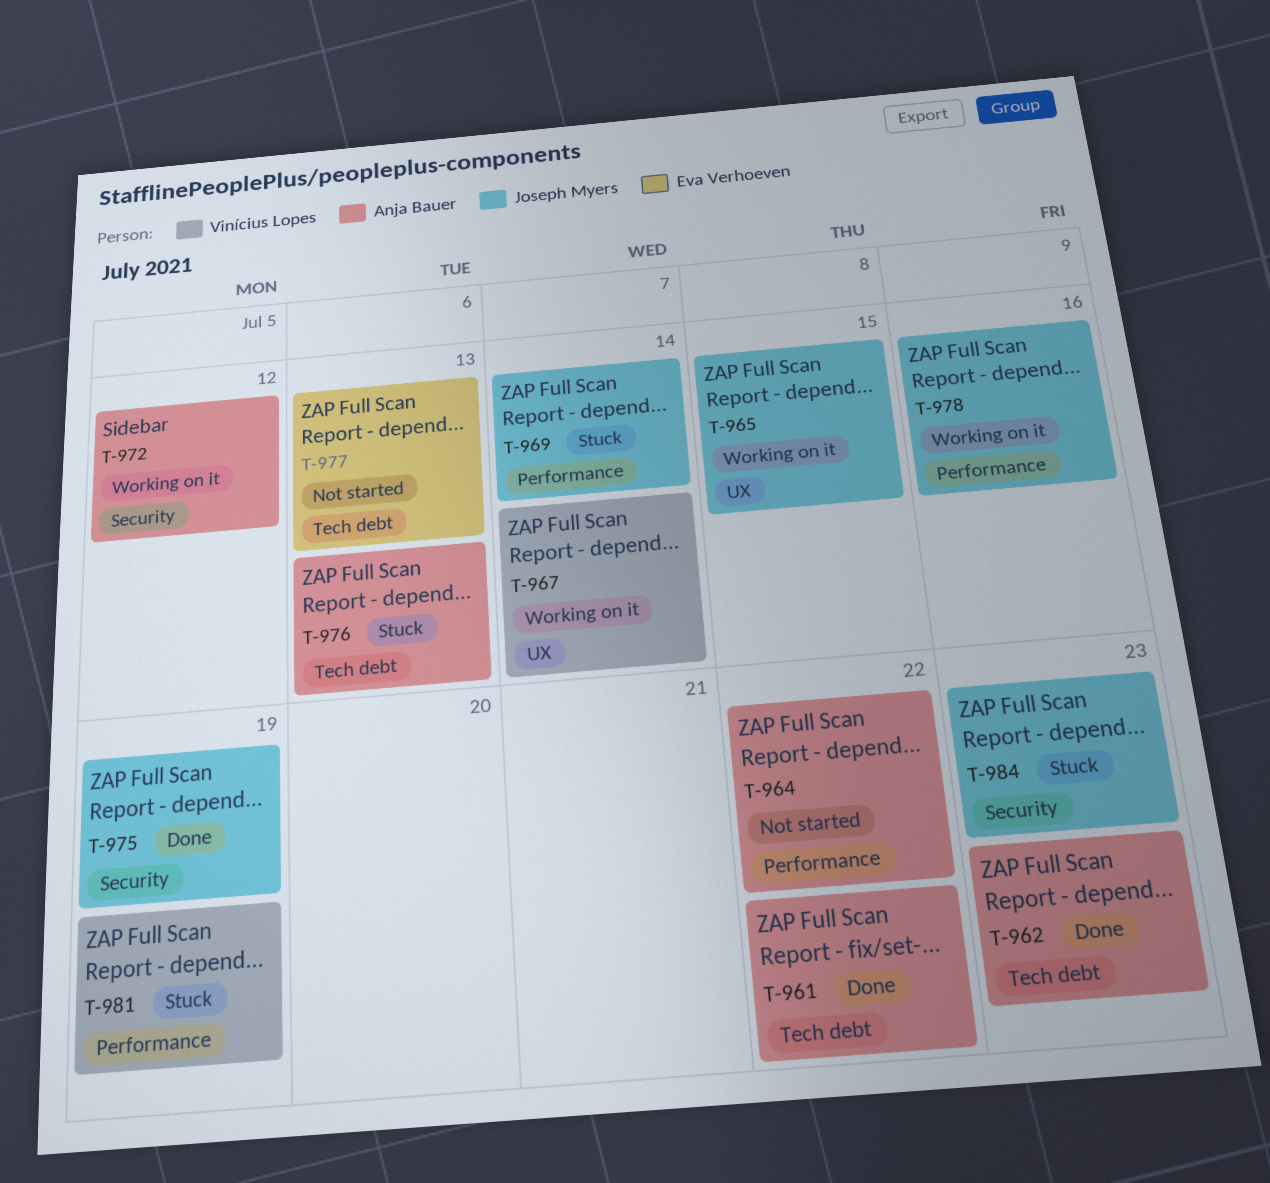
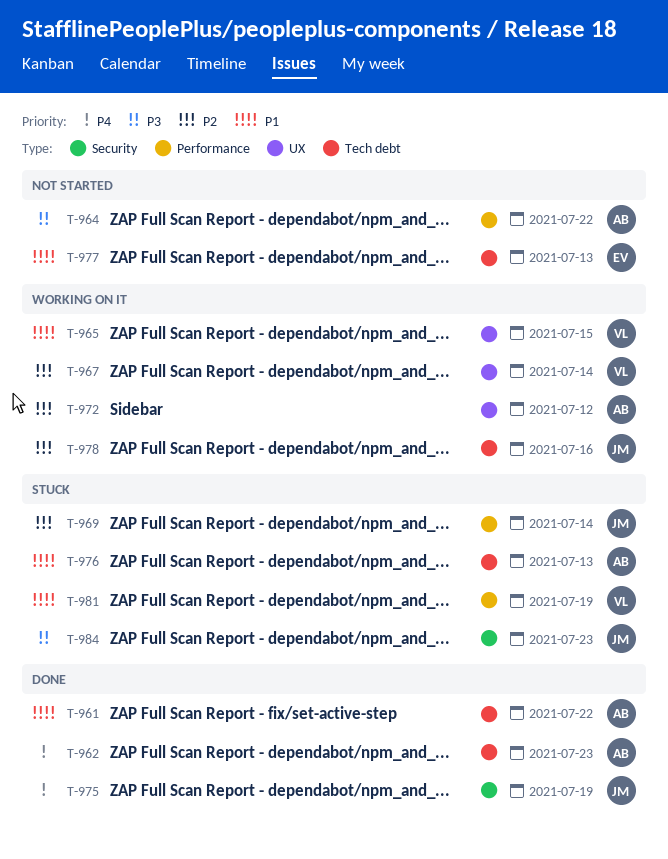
T-965, owner: Joseph Myers -> Vinícius Lopes
T-972, label: Security -> UX
T-978, label: Performance -> Tech debt

